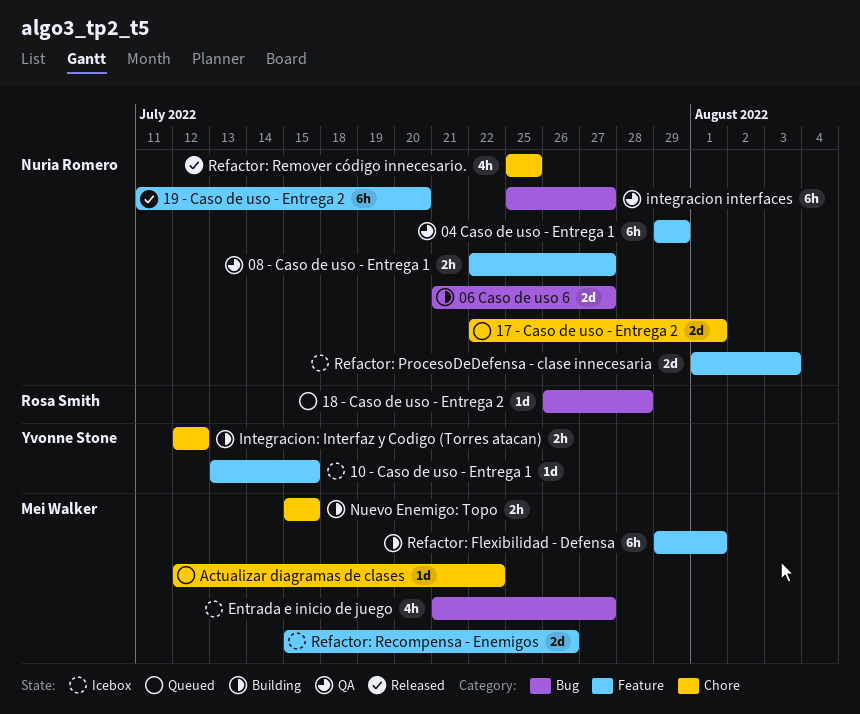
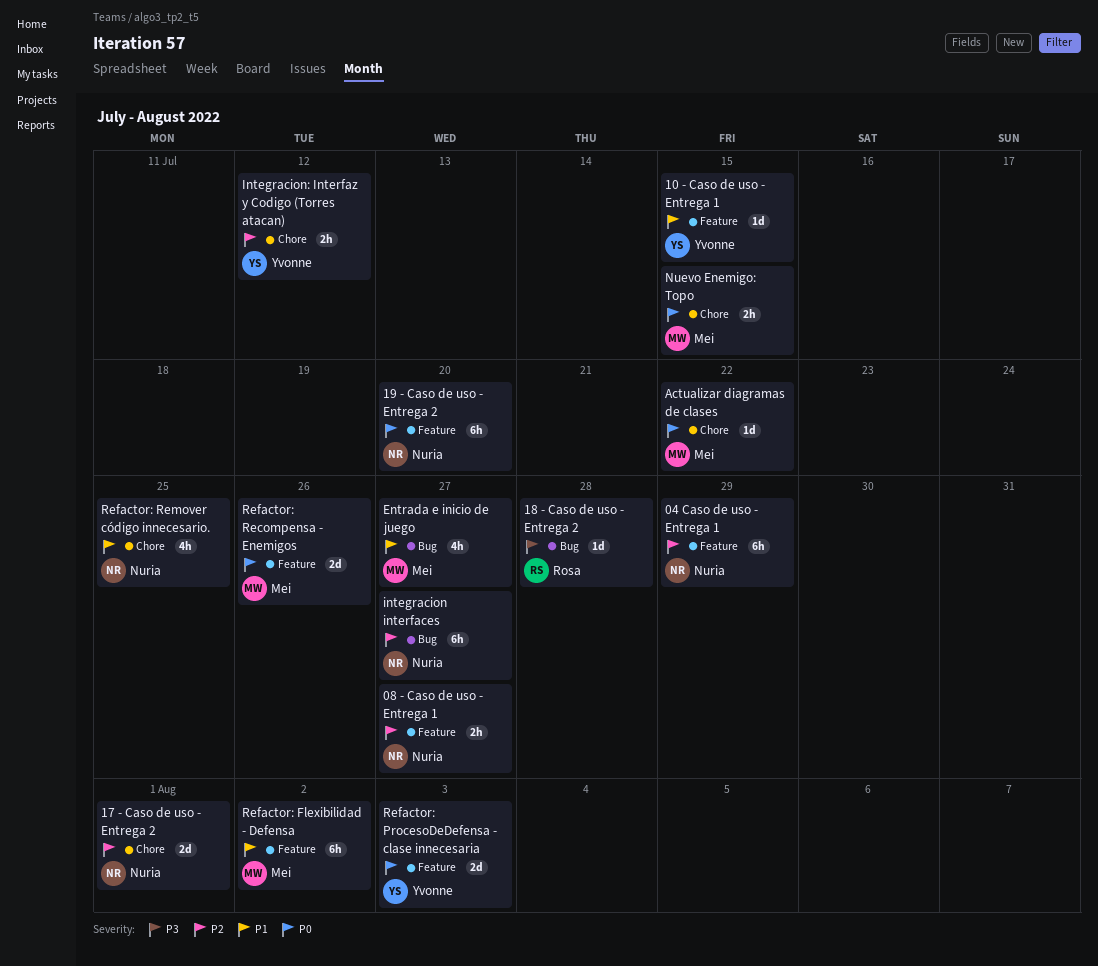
06 Caso de uso 6: present -> none
Refactor: Flexibilidad - Defensa, due: Aug 1 -> Aug 2
Refactor: ProcesoDeDefensa - clase innecesaria, owner: Nuria Romero -> Yvonne Stone

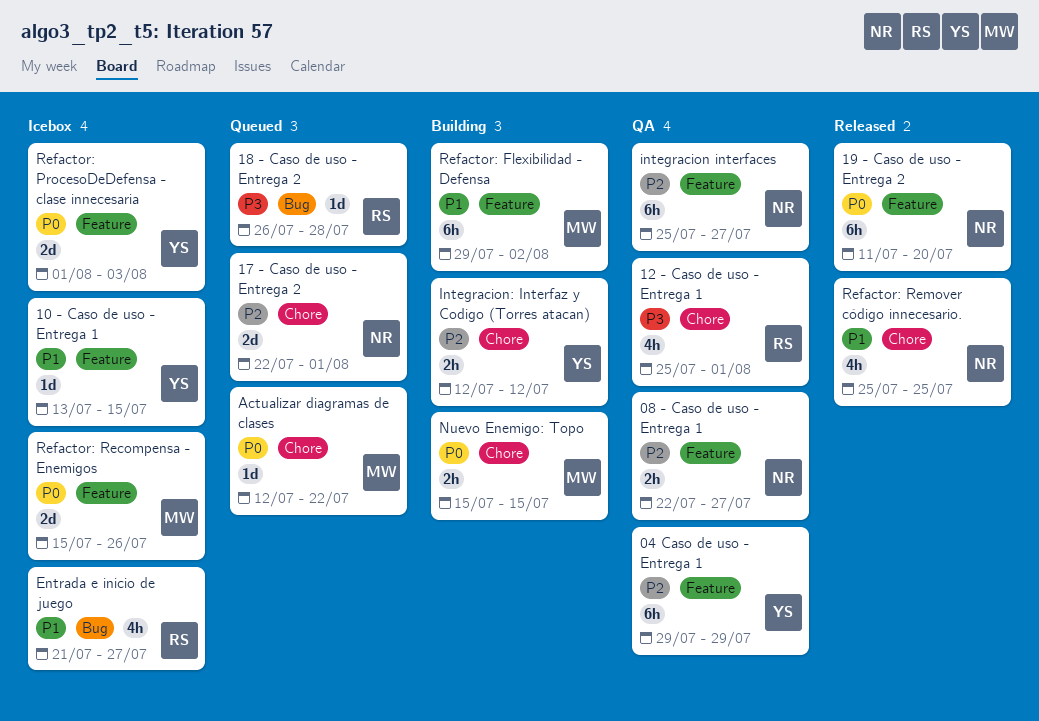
04 Caso de uso - Entrega 1, owner: Nuria -> Yvonne
12 - Caso de uso - Entrega 1: none -> present
Entrada e inicio de juego, owner: Mei -> Rosa
integracion interfaces, label: Bug -> Feature

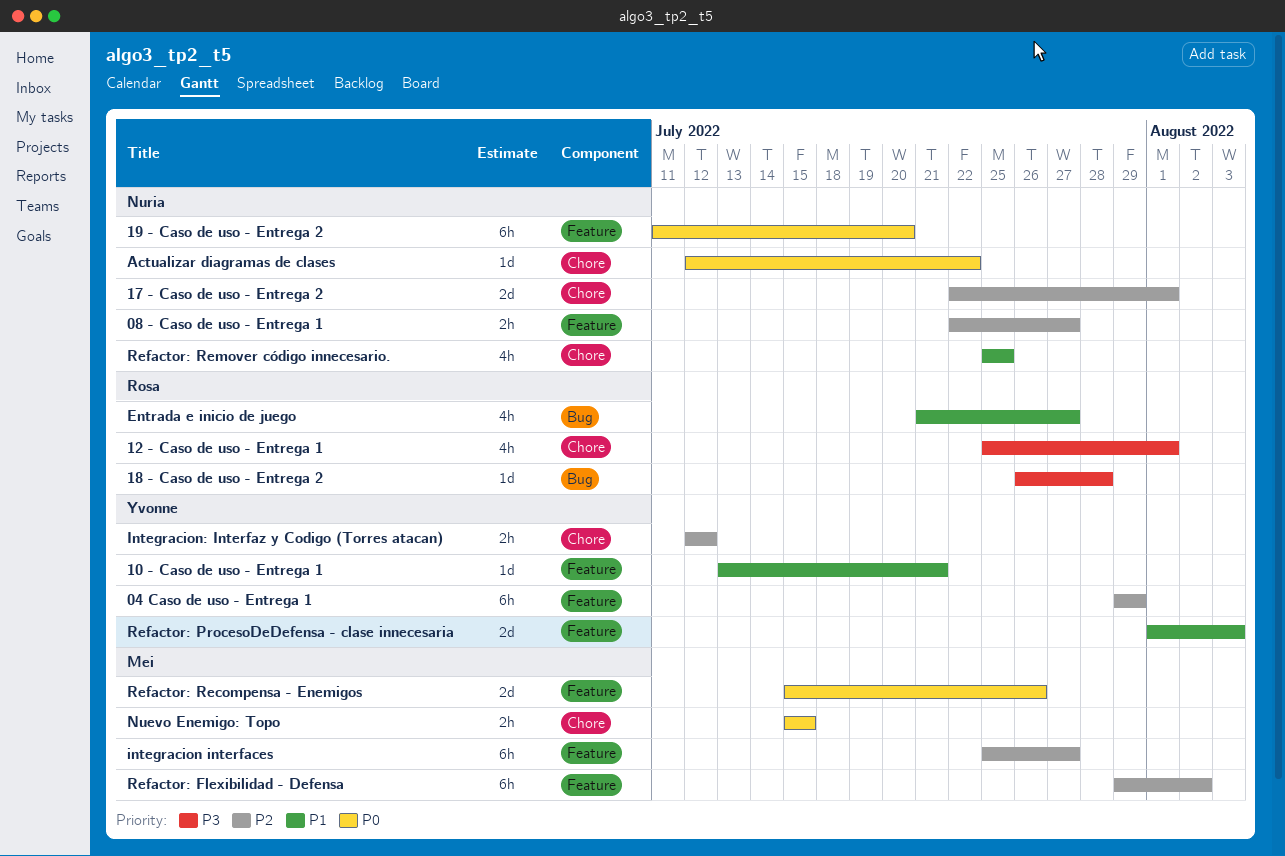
10 - Caso de uso - Entrega 1, due: Jul 15 -> Jul 21
Actualizar diagramas de clases, owner: Mei -> Nuria
integracion interfaces, owner: Nuria -> Mei
Refactor: Flexibilidad - Defensa, priority: P1 -> P2
Refactor: ProcesoDeDefensa - clase innecesaria, priority: P0 -> P1

